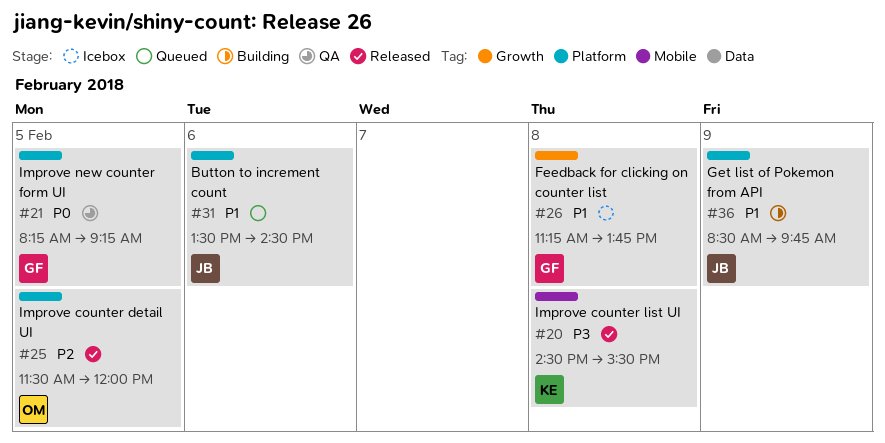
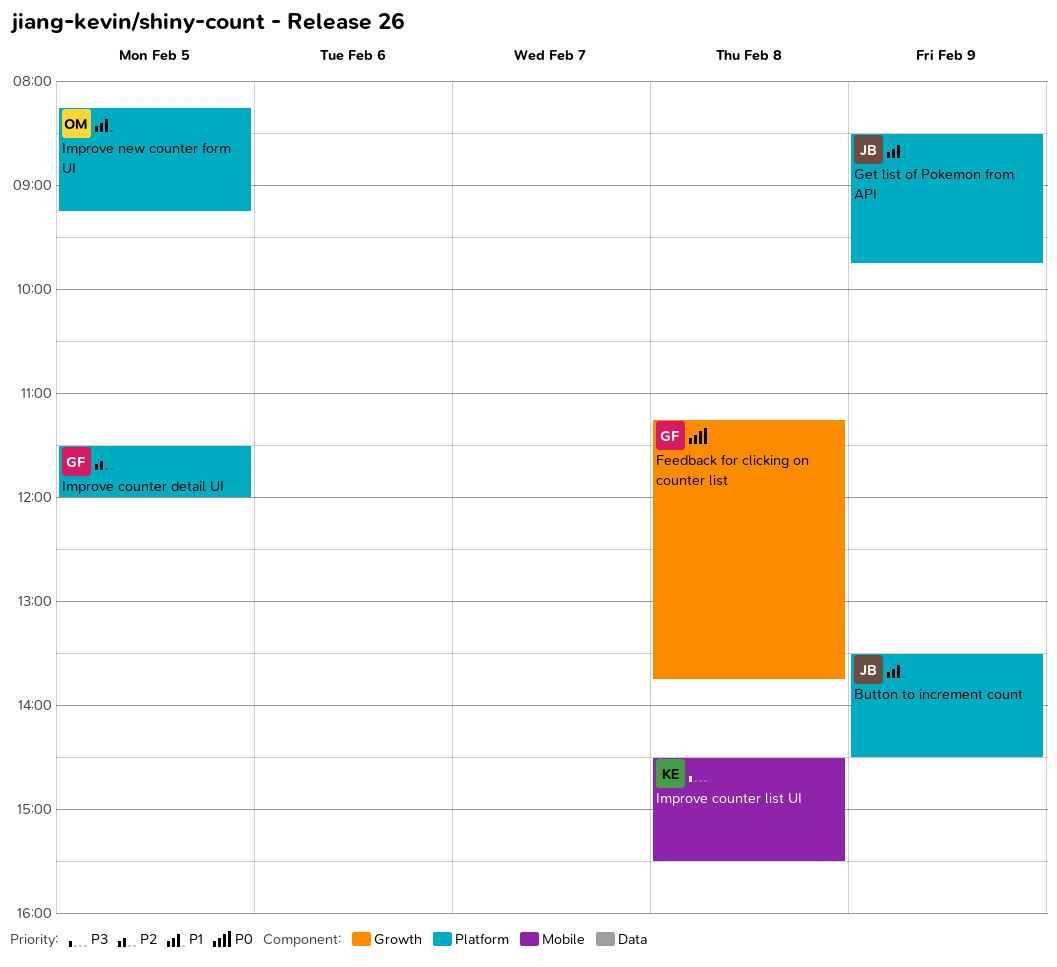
Button to increment count, day: Feb 6 -> Feb 9
Feedback for clicking on counter list, priority: P1 -> P0
Improve counter detail UI, owner: OM -> GF
Improve new counter form UI, owner: GF -> OM
Improve new counter form UI, priority: P0 -> P1

